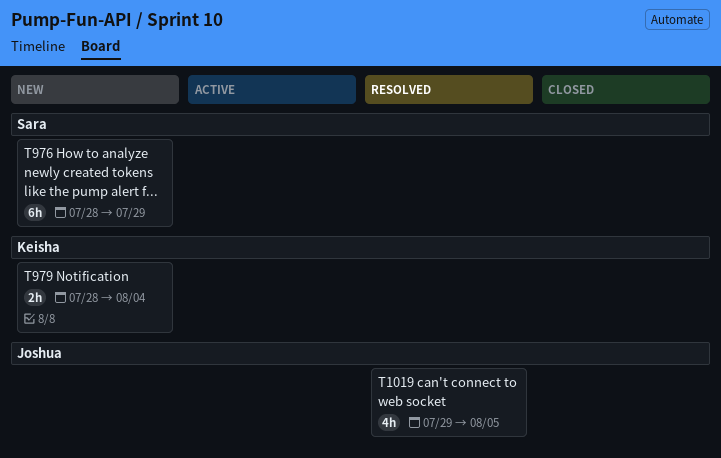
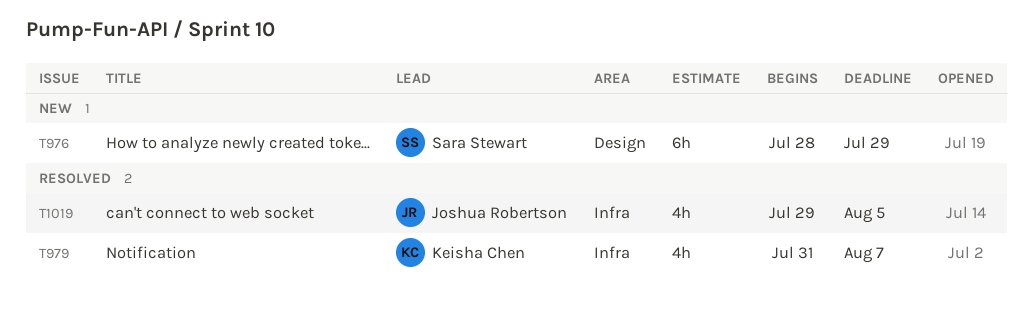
T979, status: New -> Resolved
T979, estimate: 2h -> 4h
T979, start: Jul 28 -> Jul 31
T979, due: Aug 4 -> Aug 7

